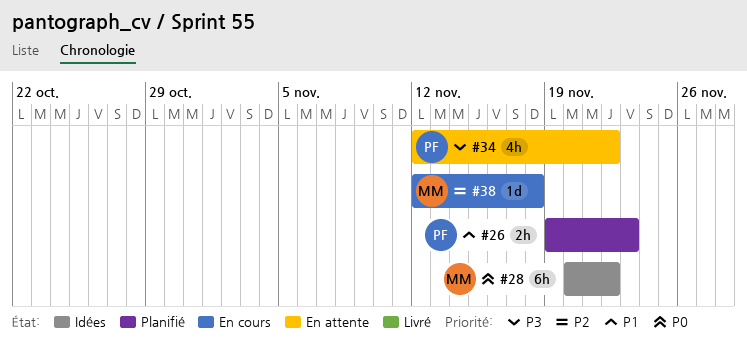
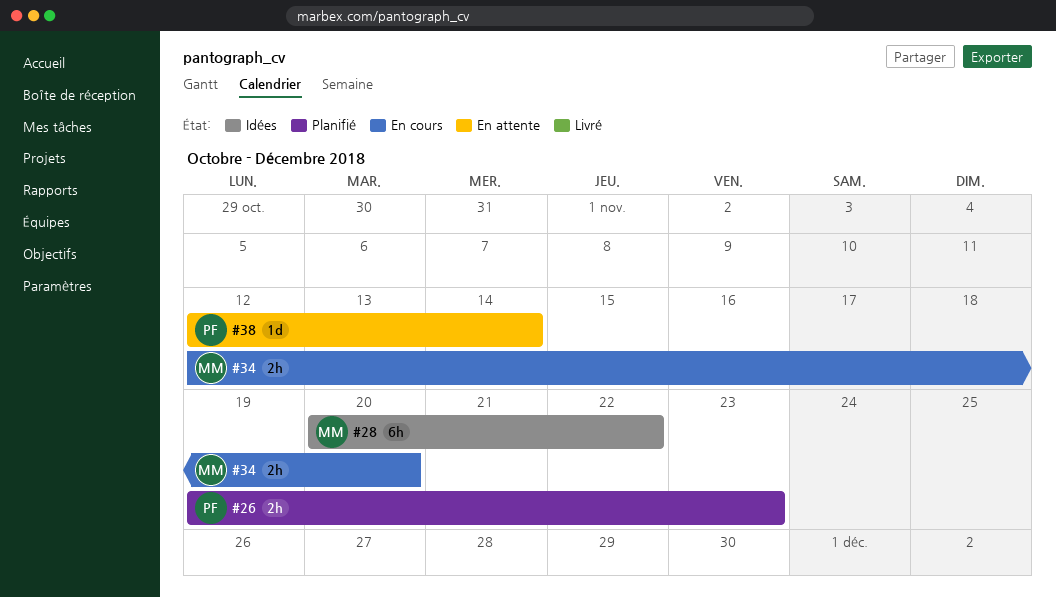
#34, status: En attente -> En cours
#34, owner: PF -> MM
#34, estimate: 4h -> 2h
#34, due: Nov 22 -> Nov 20
#38, status: En cours -> En attente
#38, owner: MM -> PF
#38, due: Nov 18 -> Nov 14

